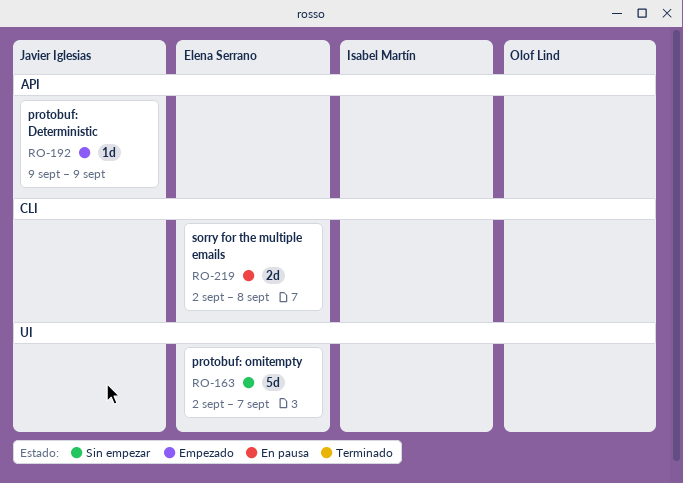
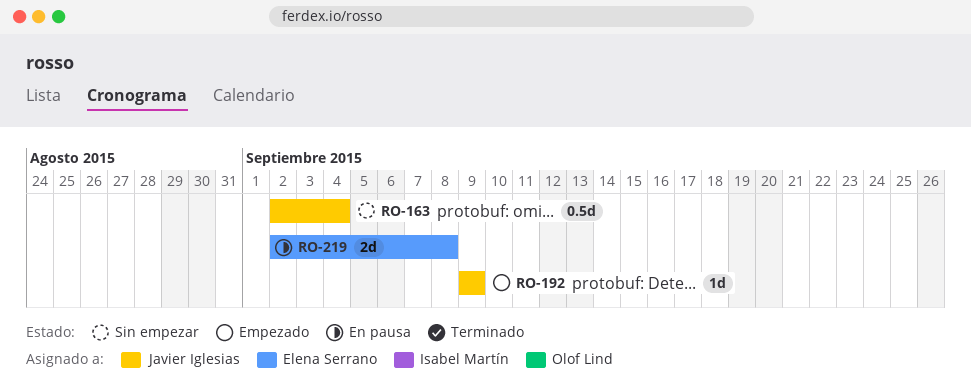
RO-163, owner: Elena Serrano -> Javier Iglesias
RO-163, estimate: 5d -> 0.5d
RO-163, due: Sep 7 -> Sep 4

